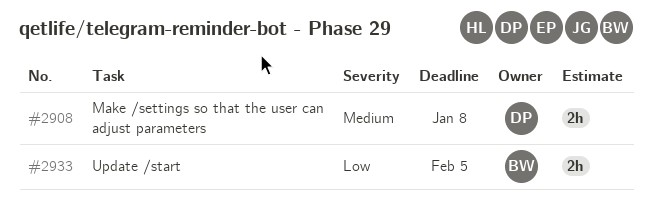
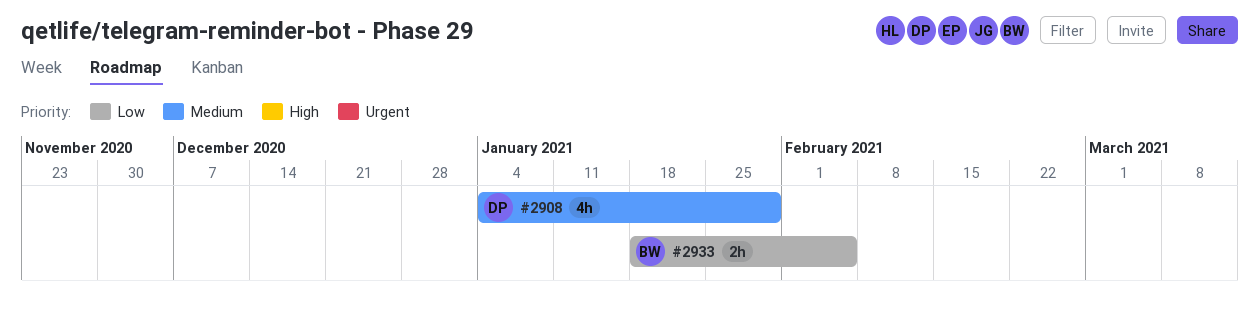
#2908, estimate: 2h -> 4h
#2908, due: Jan 8 -> Jan 29

